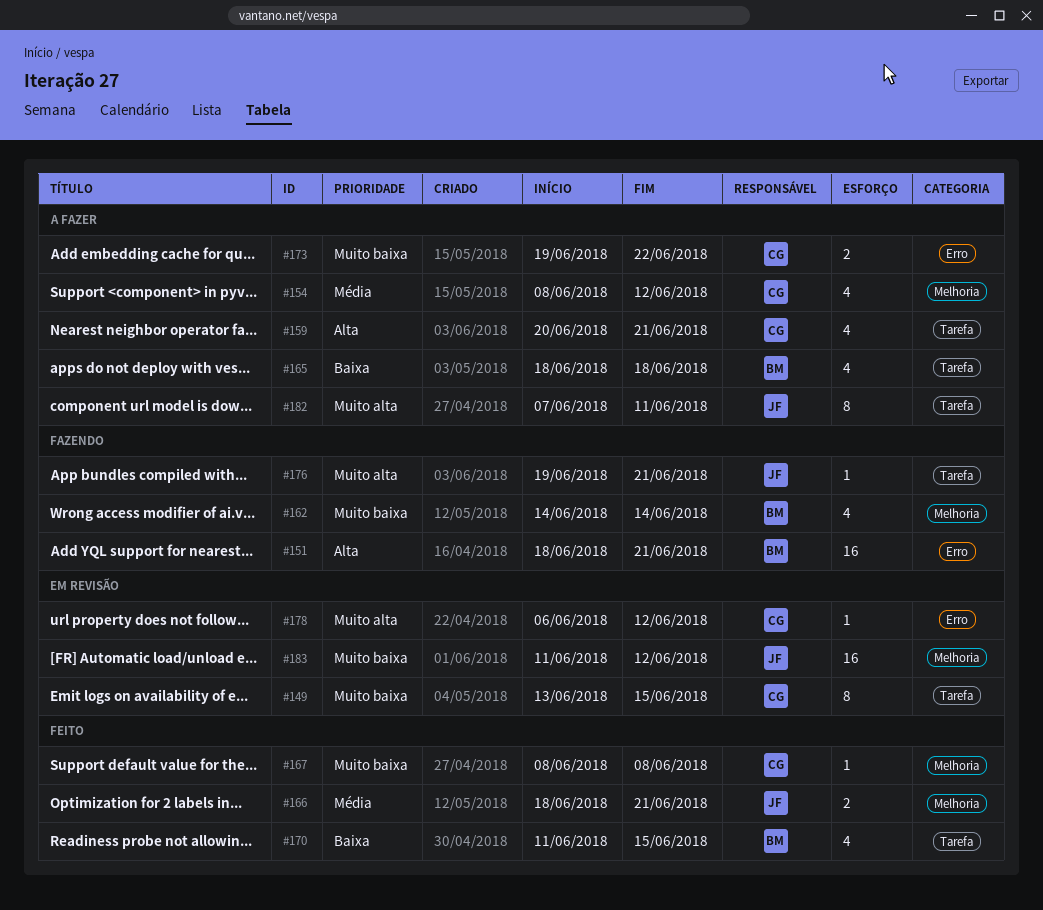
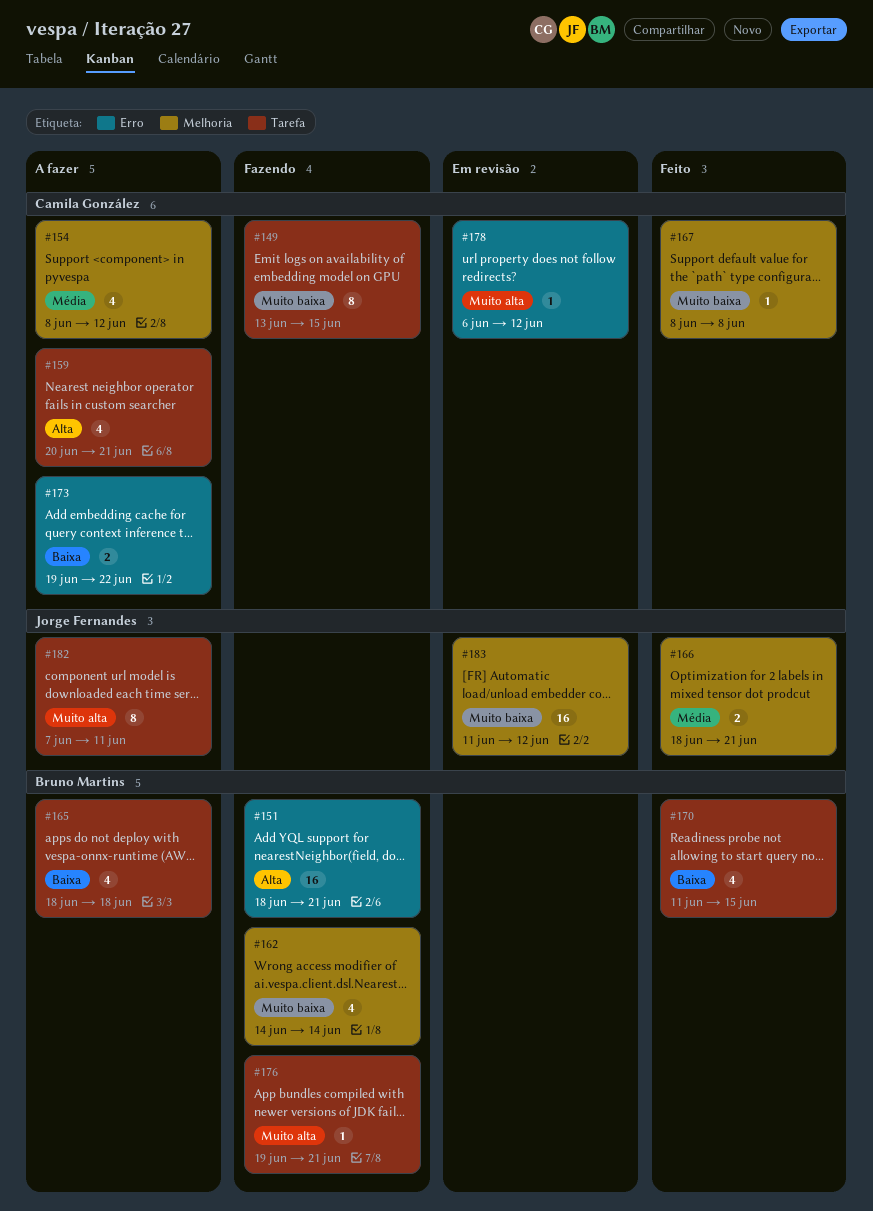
#149, status: Em revisão -> Fazendo
#173, priority: Muito baixa -> Baixa
#176, owner: Jorge Fernandes -> Bruno Martins

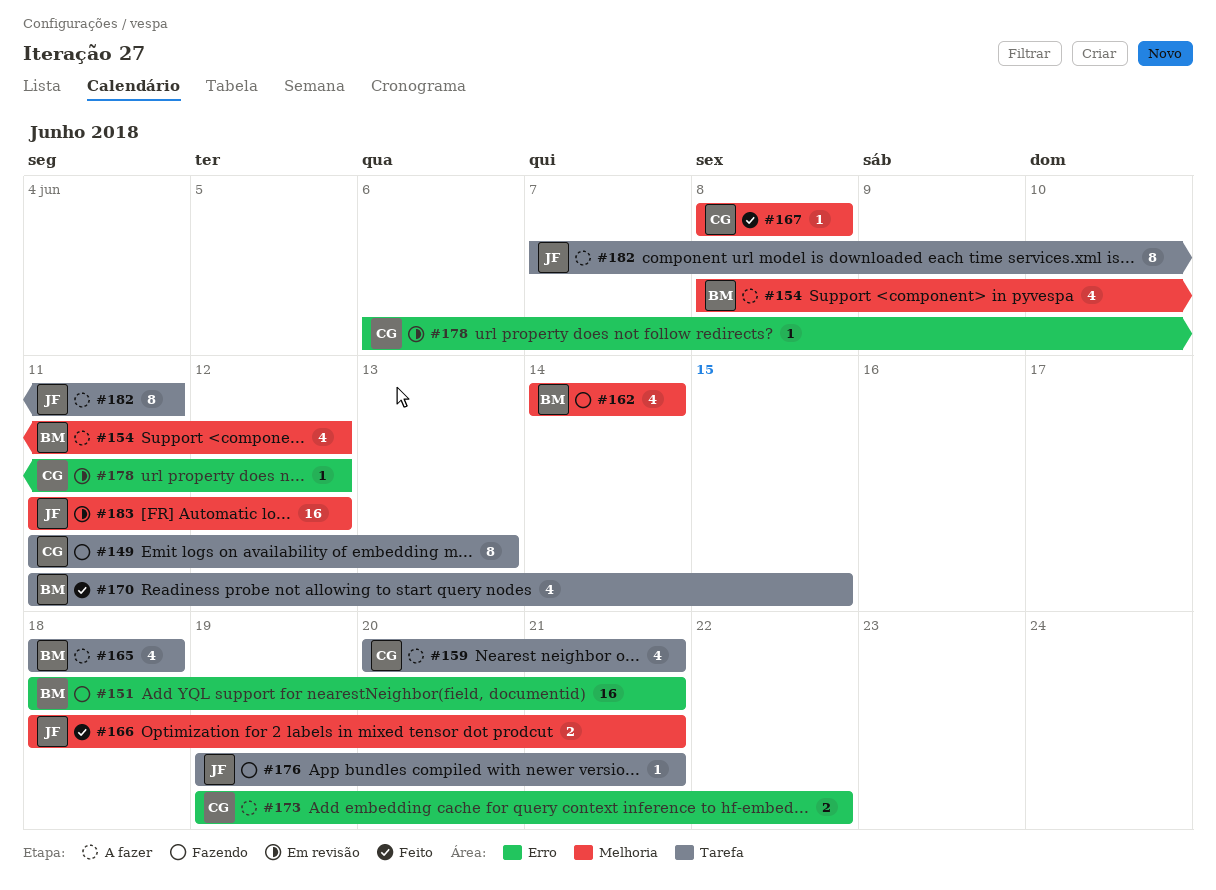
#149, start: Jun 13 -> Jun 11
#149, due: Jun 15 -> Jun 13
#154, owner: Camila González -> Bruno Martins
#176, owner: Bruno Martins -> Jorge Fernandes

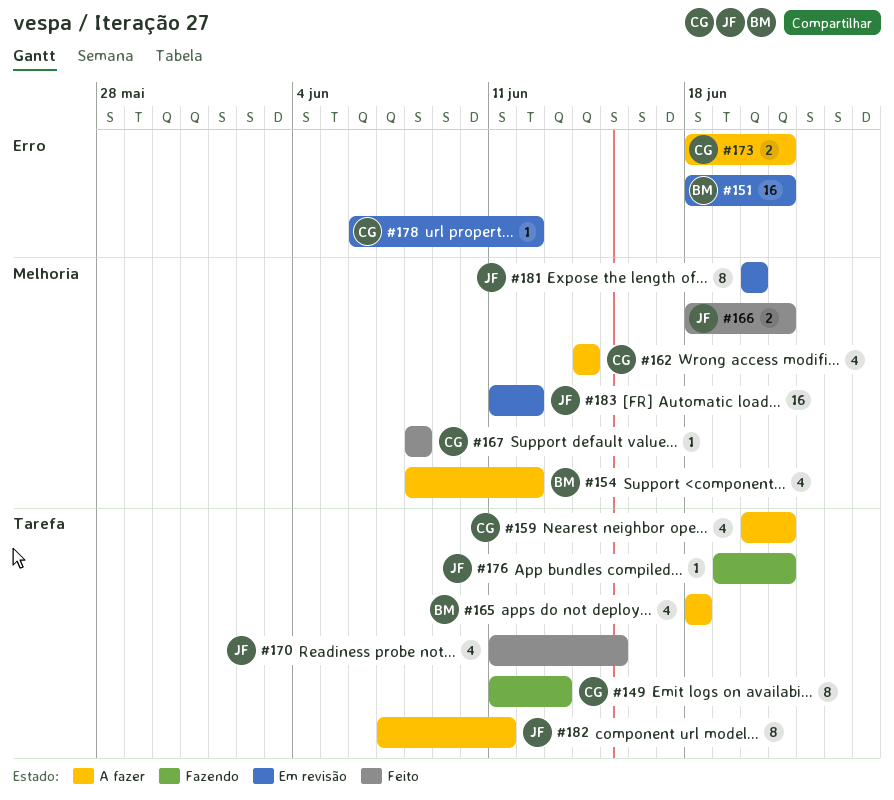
#151, status: Fazendo -> Em revisão
#162, status: Fazendo -> A fazer
#162, owner: BM -> CG
#170, owner: BM -> JF
#173, start: Jun 19 -> Jun 18
#173, due: Jun 22 -> Jun 21
#181: none -> present

